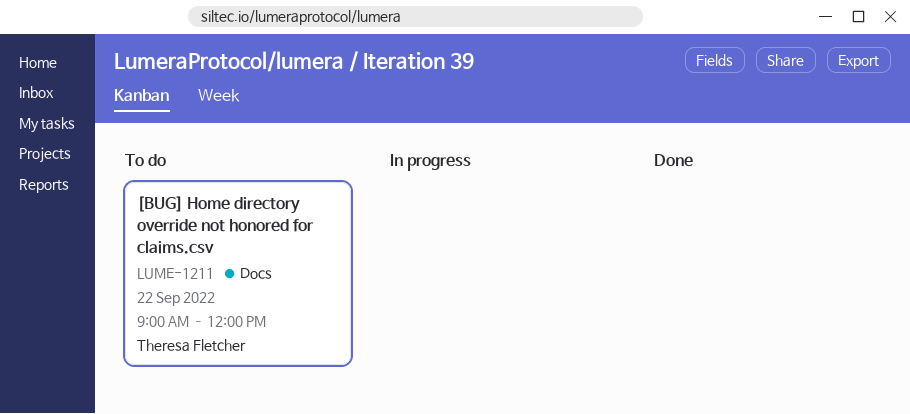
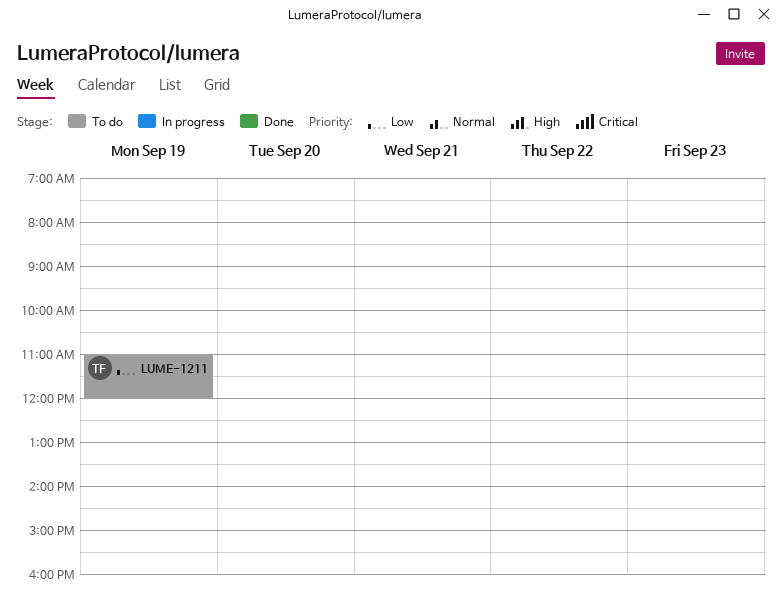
LUME-1211, day: Sep 22 -> Sep 19
LUME-1211, begins: 09:00 -> 11:00

